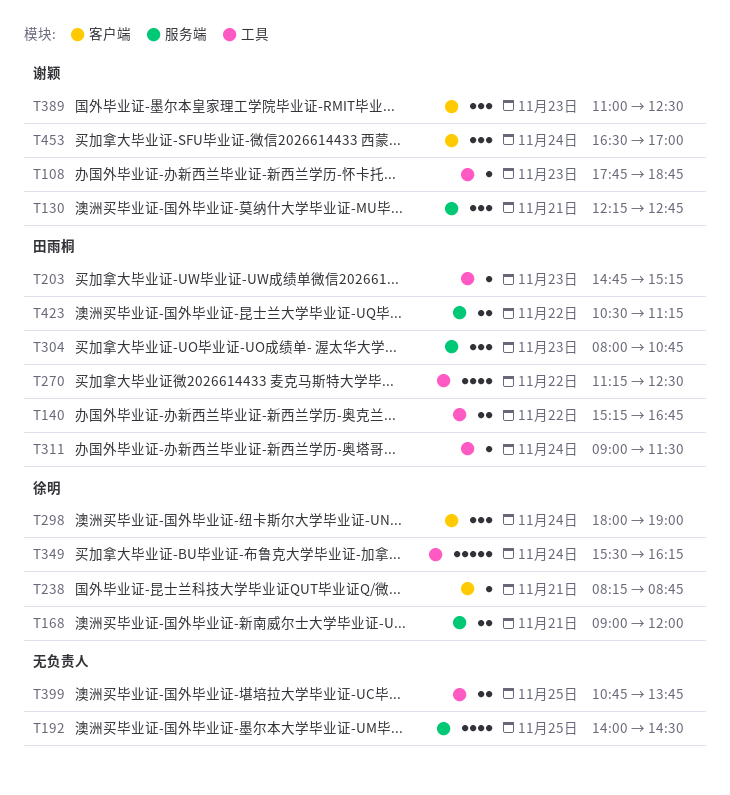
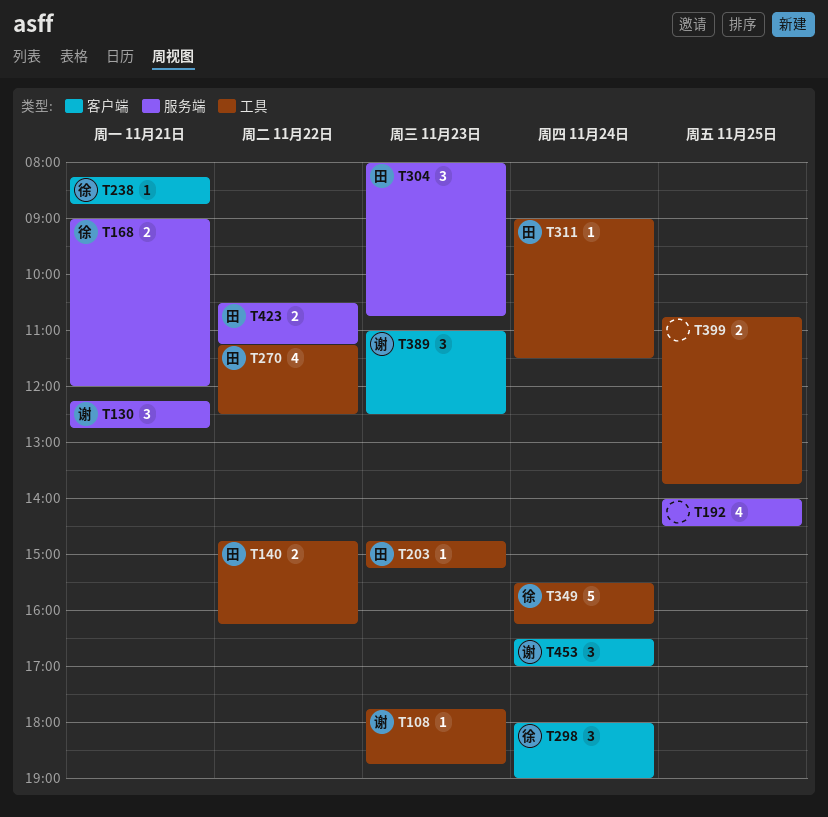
T140, begins: 15:15 -> 14:45
T140, ends: 16:45 -> 16:15

